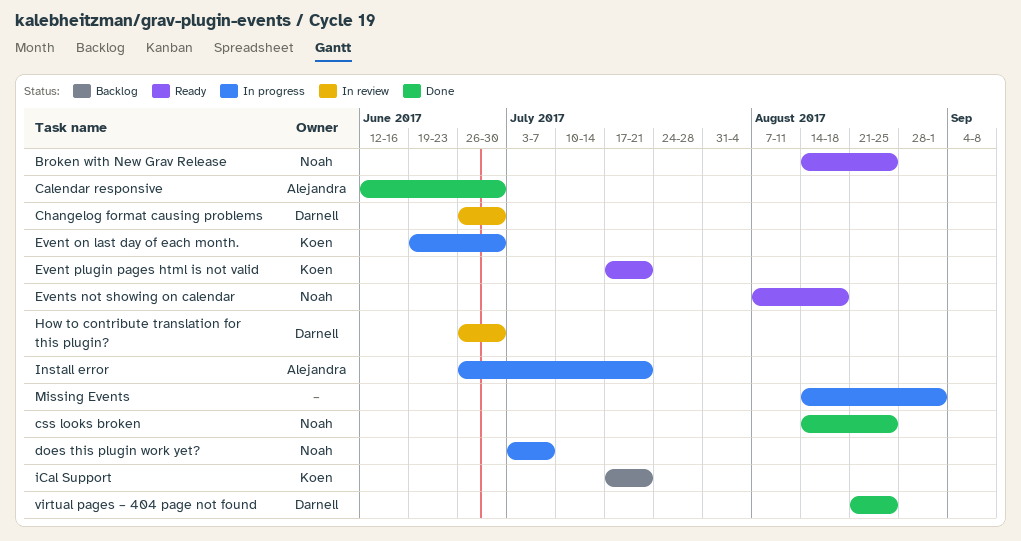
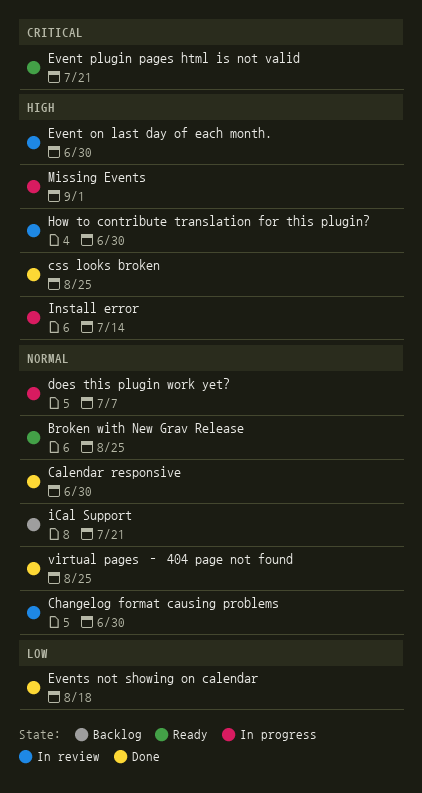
Event on last day of each month., status: In progress -> In review
Events not showing on calendar, status: Ready -> Done
Install error, due: Jul 21 -> Jul 14

